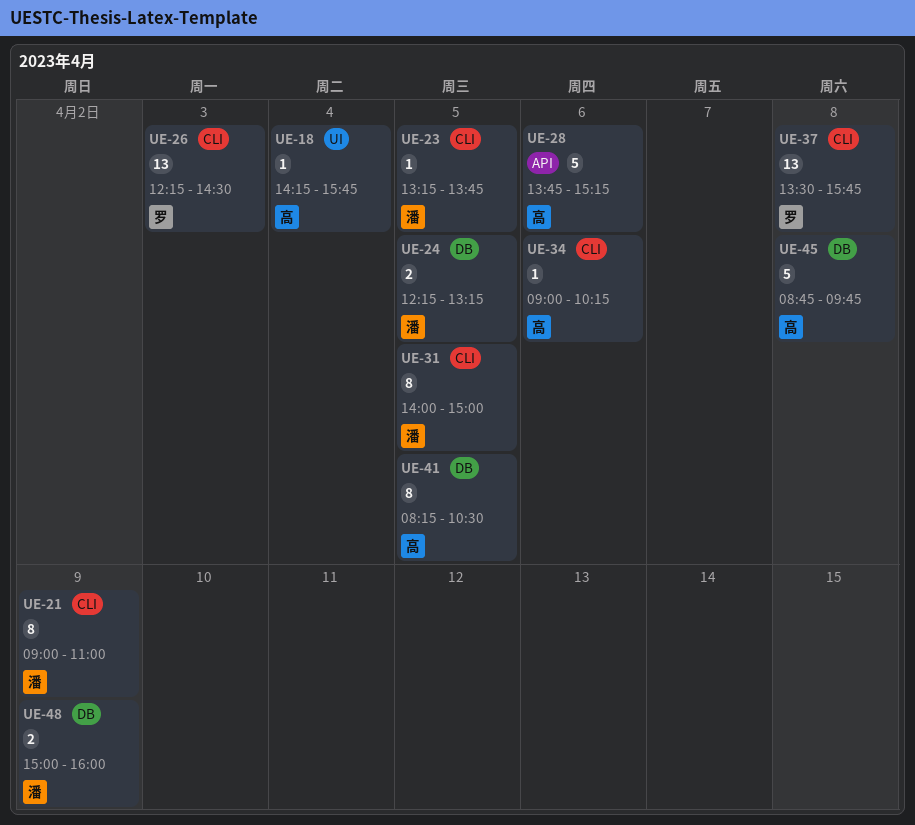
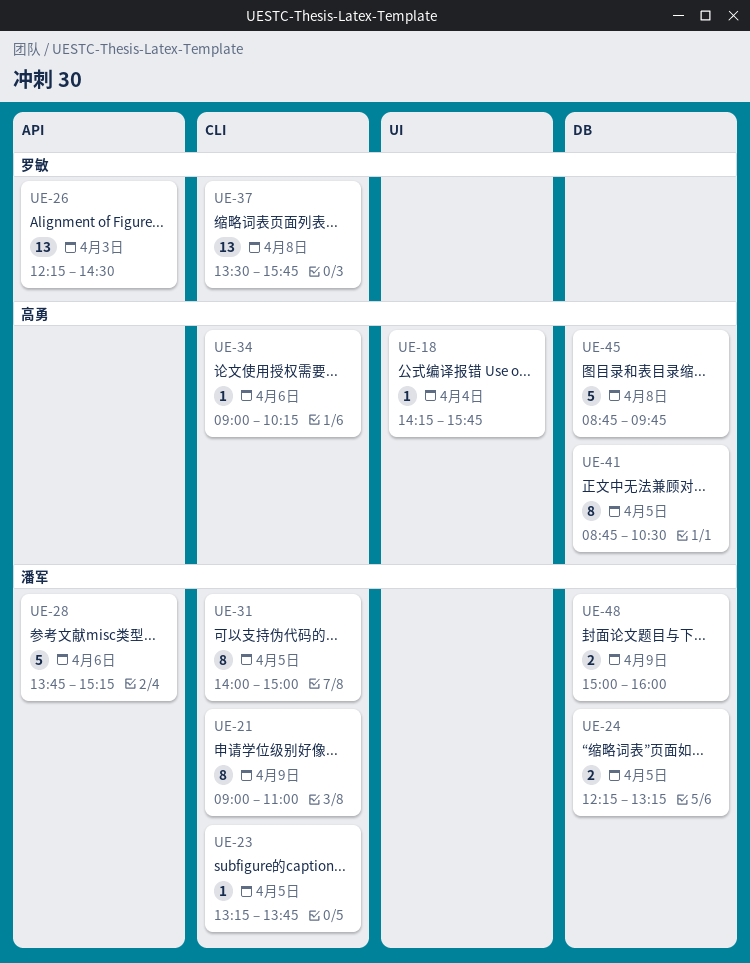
UE-26, label: CLI -> API
UE-28, owner: 高勇 -> 潘军
UE-41, begins: 08:15 -> 08:45

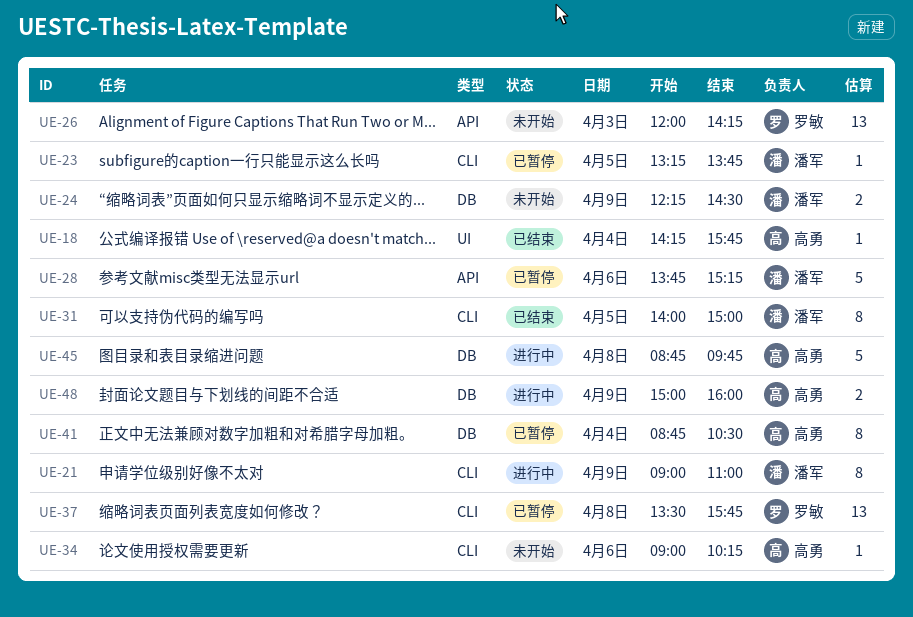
UE-24, day: Apr 5 -> Apr 9
UE-24, ends: 13:15 -> 14:30
UE-26, begins: 12:15 -> 12:00
UE-26, ends: 14:30 -> 14:15
UE-41, day: Apr 5 -> Apr 4
UE-48, owner: 潘军 -> 高勇

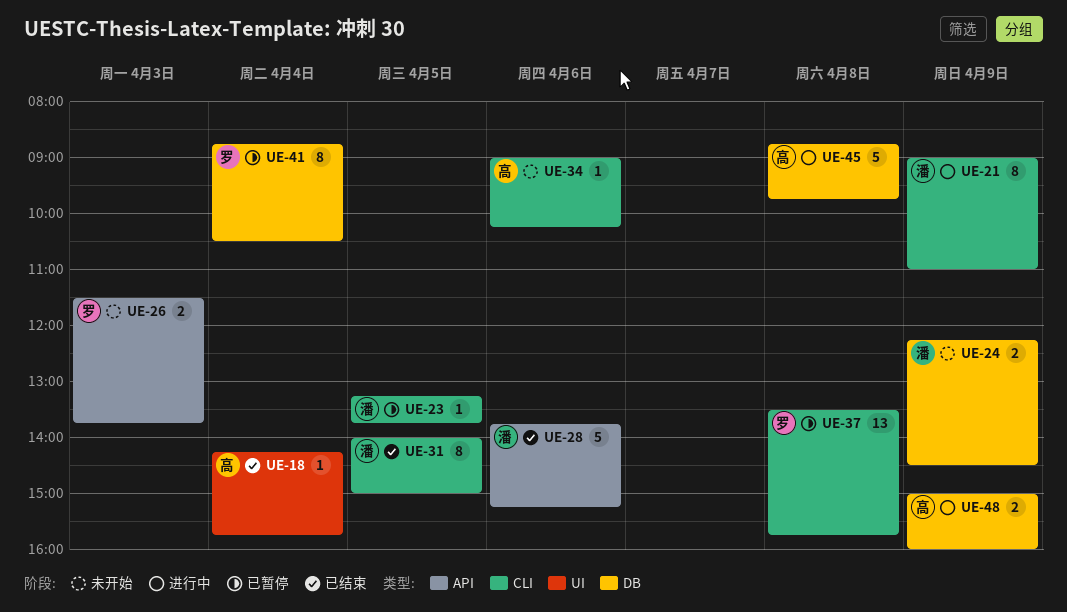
UE-26, estimate: 13 -> 2
UE-26, begins: 12:00 -> 11:30
UE-26, ends: 14:15 -> 13:45
UE-28, status: 已暂停 -> 已结束
UE-41, owner: 高勇 -> 罗敏

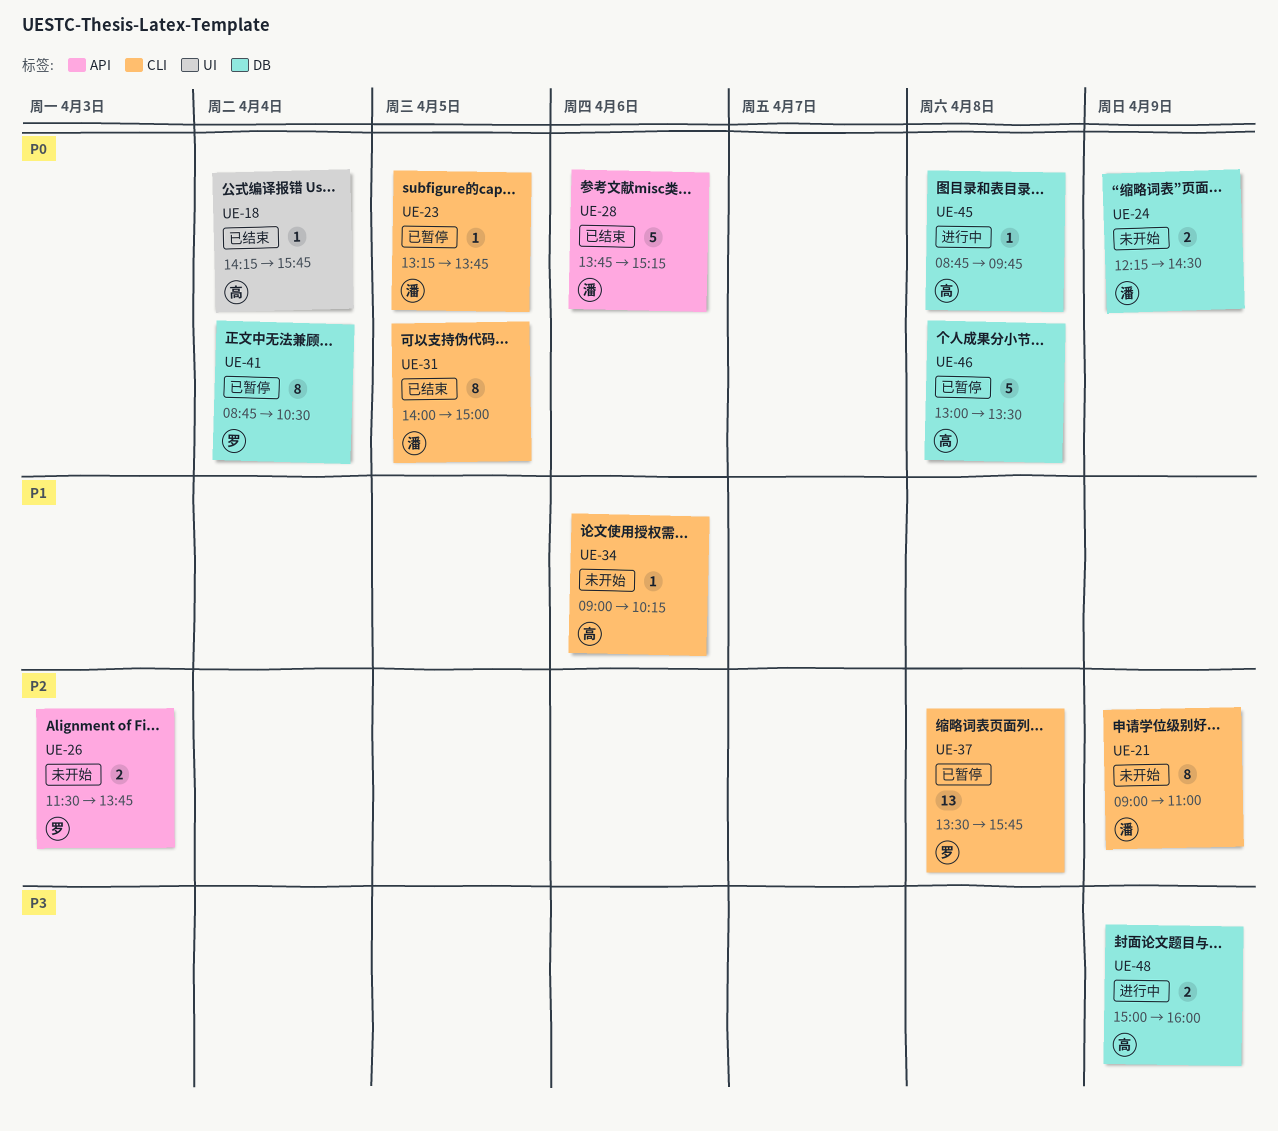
UE-21, status: 进行中 -> 未开始
UE-45, estimate: 5 -> 1
UE-46: none -> present

